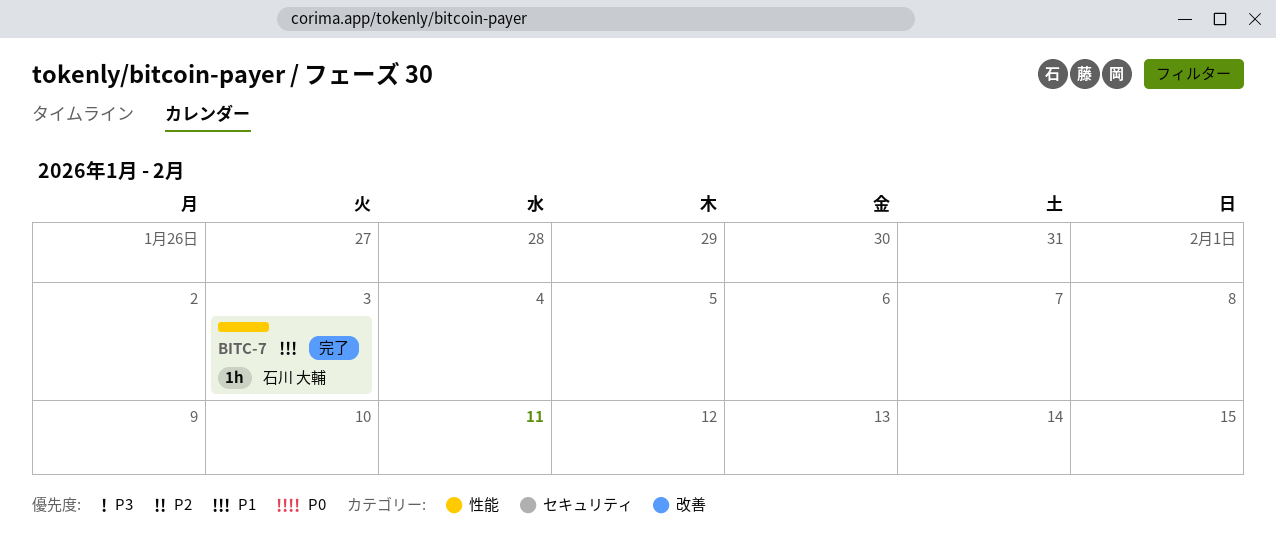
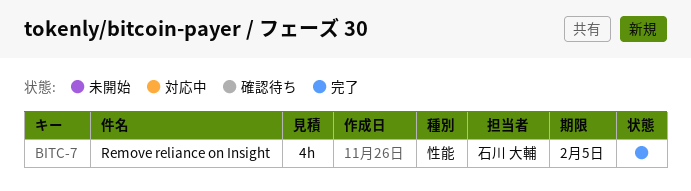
BITC-7, estimate: 1h -> 4h
BITC-7, due: Feb 3 -> Feb 5

